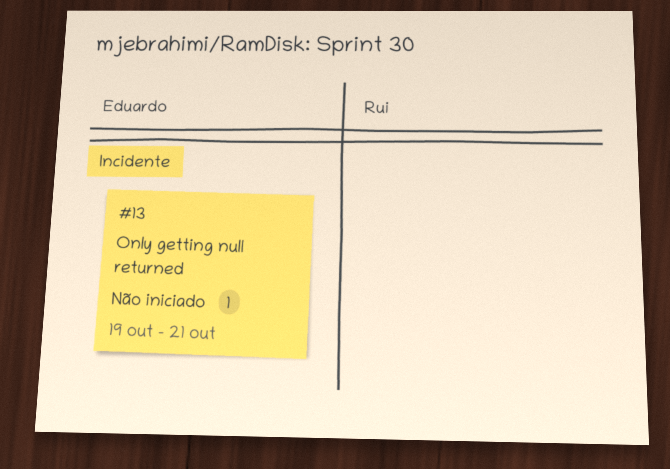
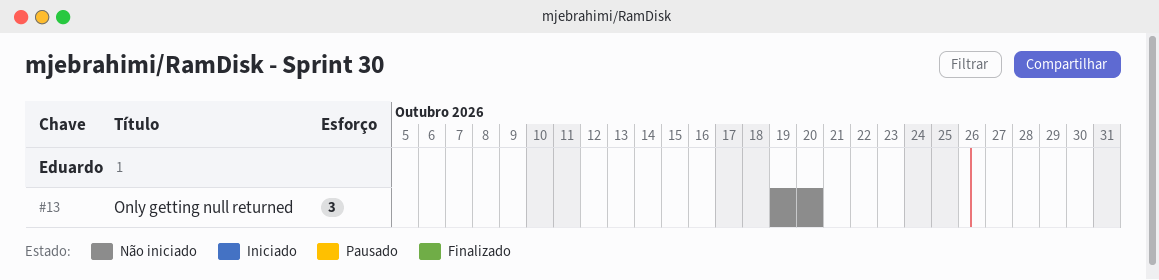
#13, estimate: 1 -> 3
#13, due: Oct 21 -> Oct 20

